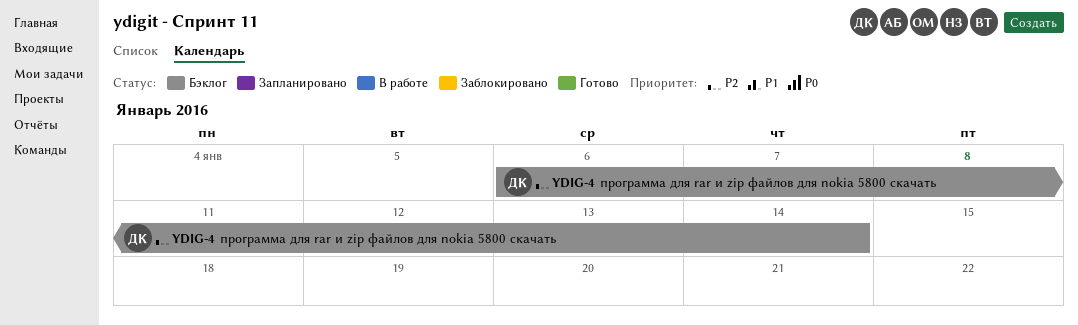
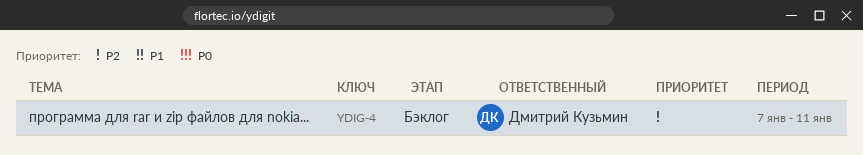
YDIG-4, start: Jan 6 -> Jan 7
YDIG-4, due: Jan 14 -> Jan 11

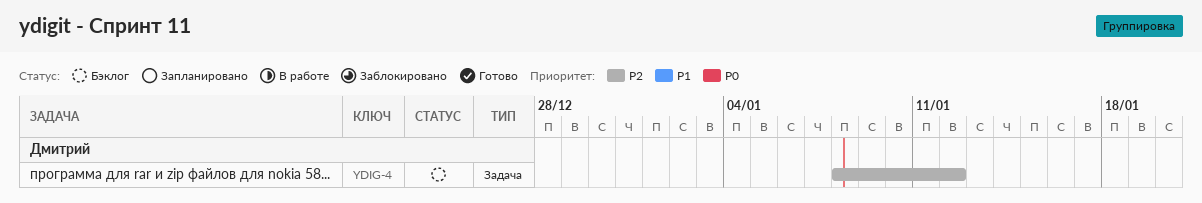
YDIG-4, start: Jan 7 -> Jan 8
YDIG-4, due: Jan 11 -> Jan 12

